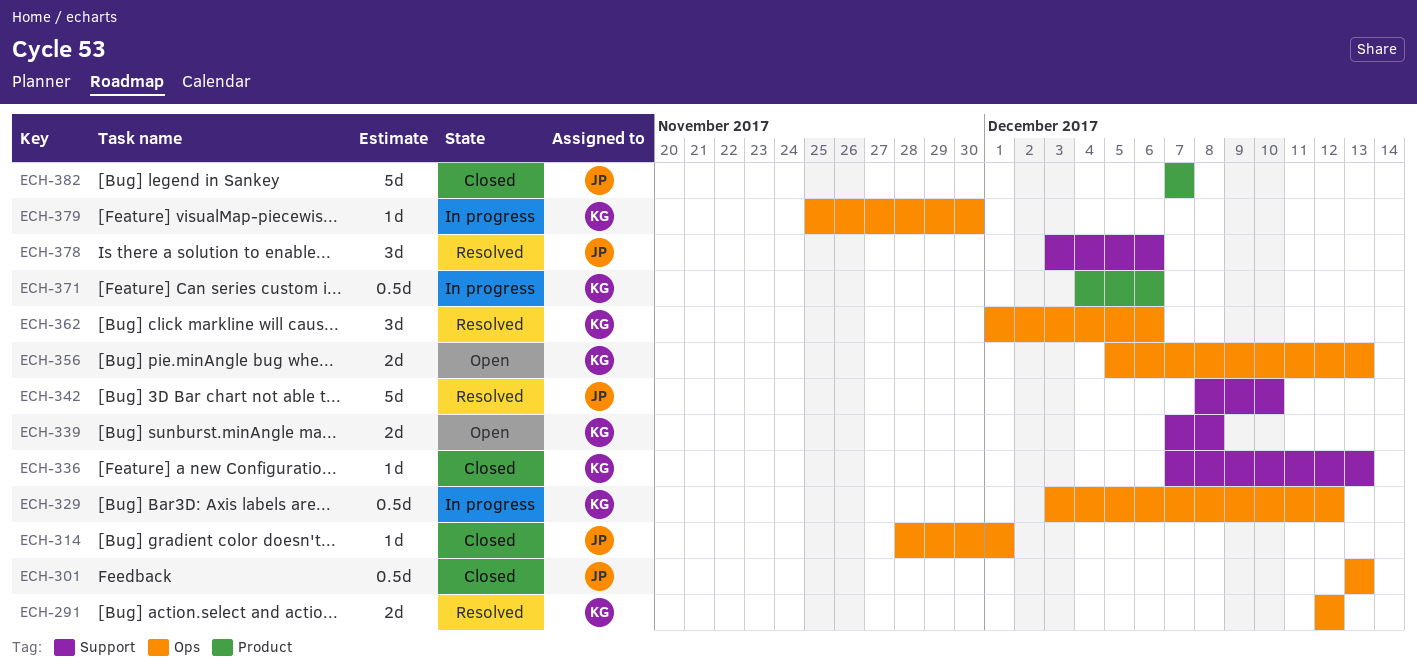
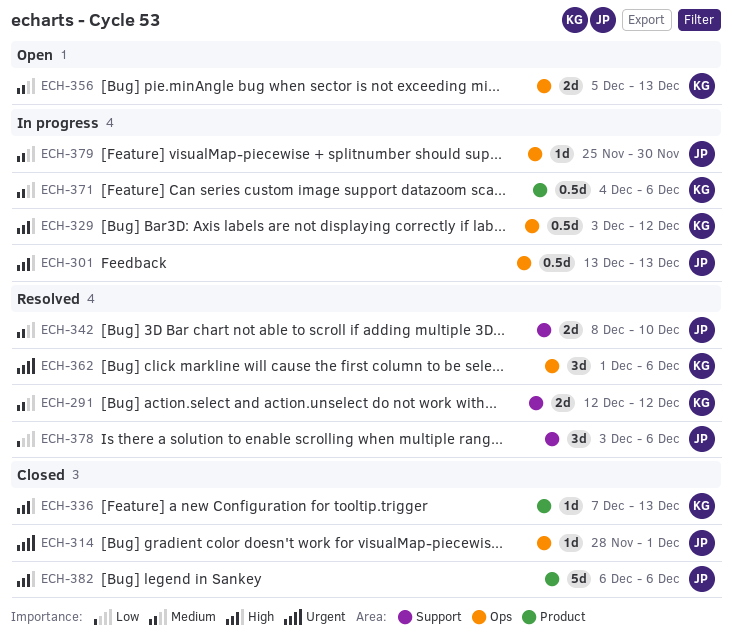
ECH-291, label: Ops -> Support
ECH-301, status: Closed -> In progress
ECH-336, label: Support -> Product
ECH-339: present -> none
ECH-342, estimate: 5d -> 2d
ECH-379, owner: KG -> JP
ECH-382, start: Dec 7 -> Dec 6
ECH-382, due: Dec 7 -> Dec 6

